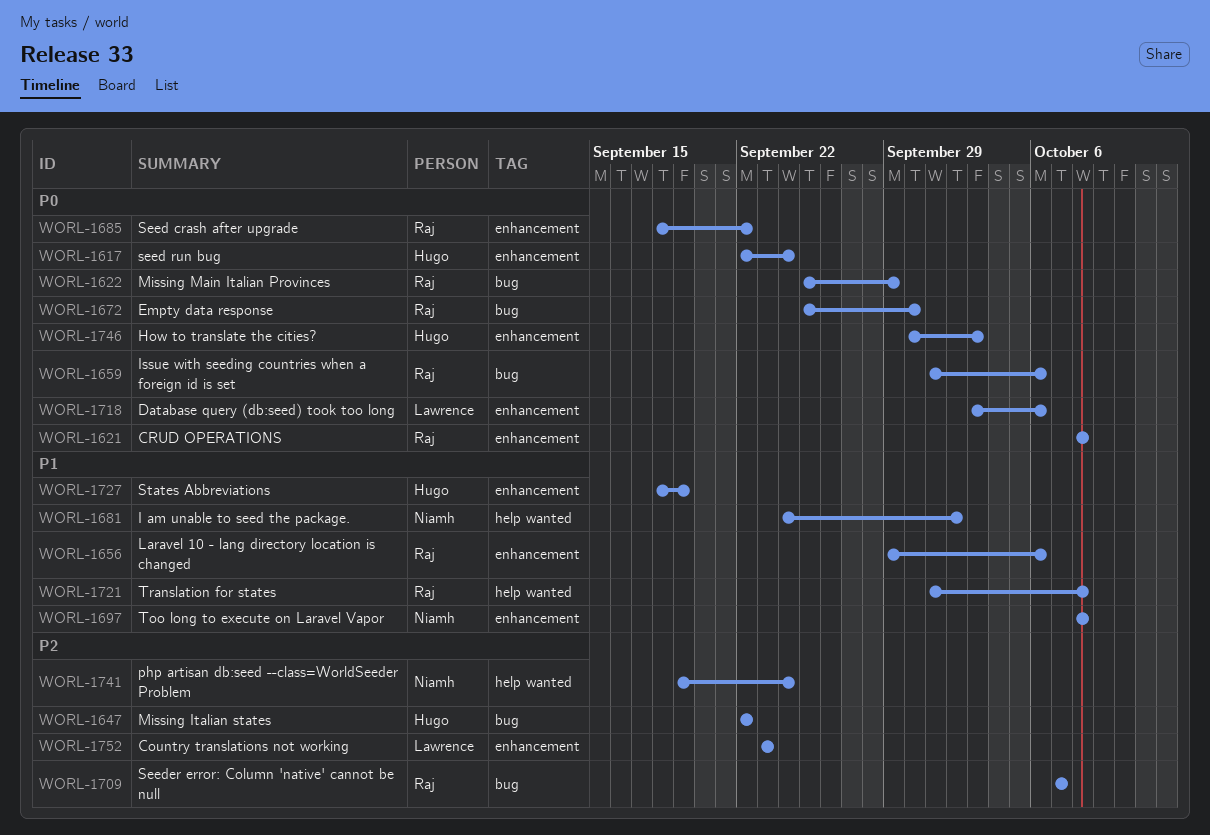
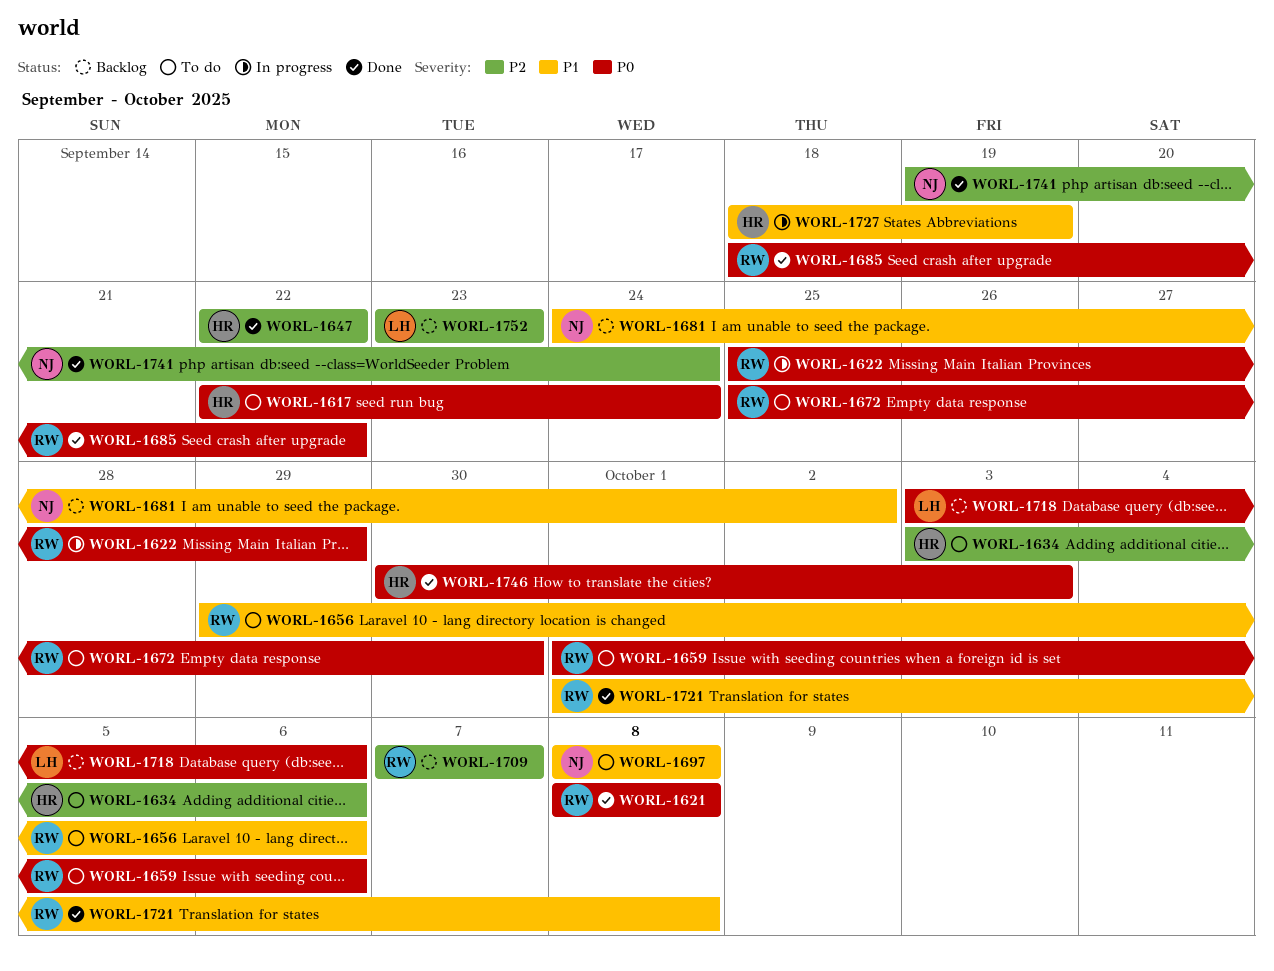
WORL-1634: none -> present

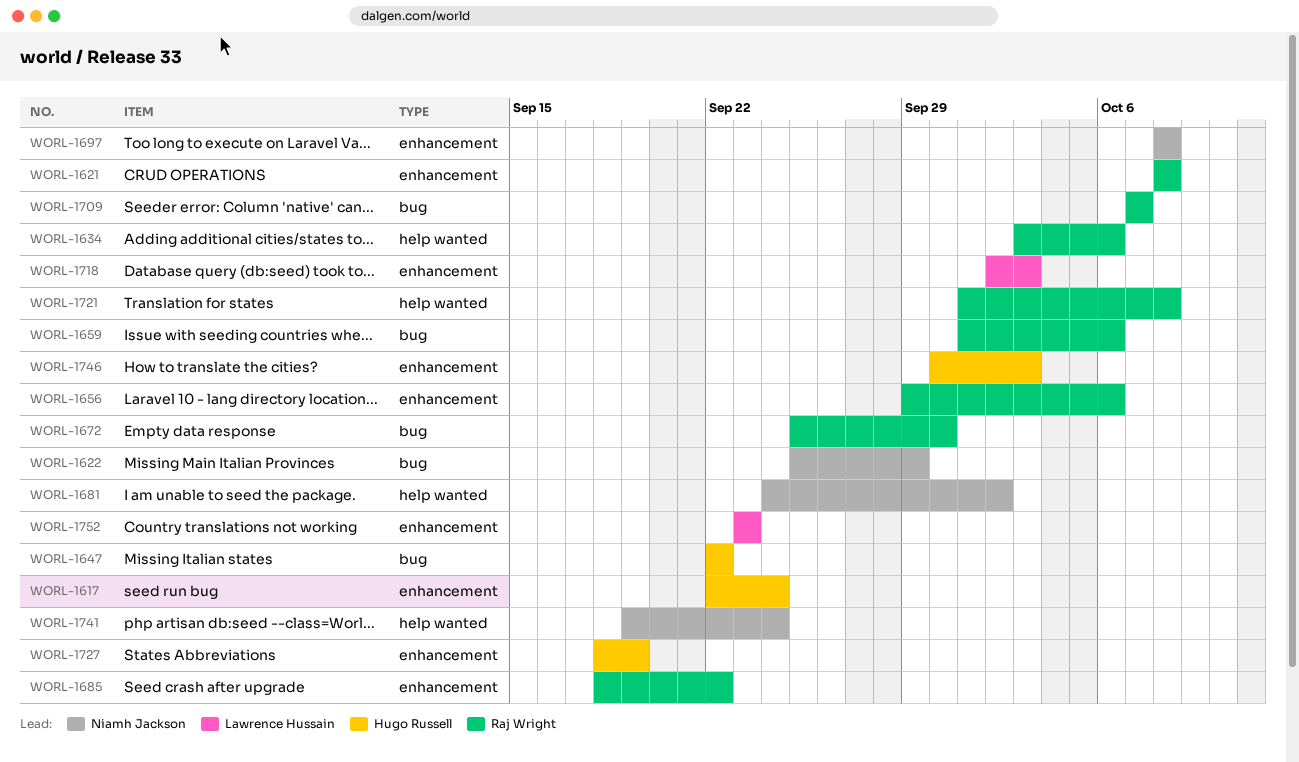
WORL-1622, owner: Raj Wright -> Niamh Jackson
WORL-1634, owner: Hugo Russell -> Raj Wright
WORL-1718, start: Oct 3 -> Oct 2
WORL-1718, due: Oct 6 -> Oct 3

